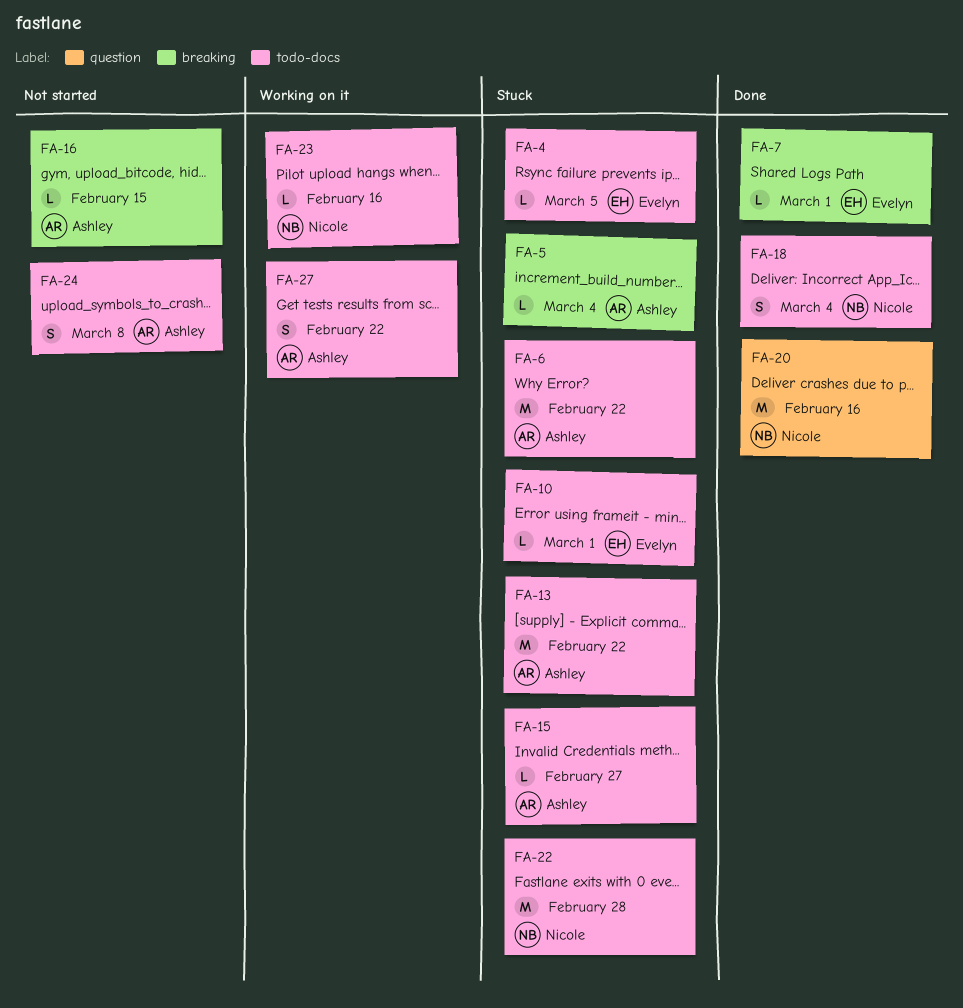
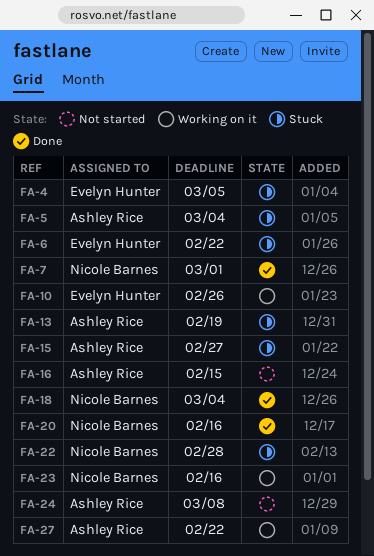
FA-6, owner: Ashley Rice -> Evelyn Hunter
FA-7, owner: Evelyn Hunter -> Nicole Barnes
FA-10, status: Stuck -> Working on it
FA-10, due: Mar 1 -> Feb 26
FA-13, due: Feb 22 -> Feb 19

